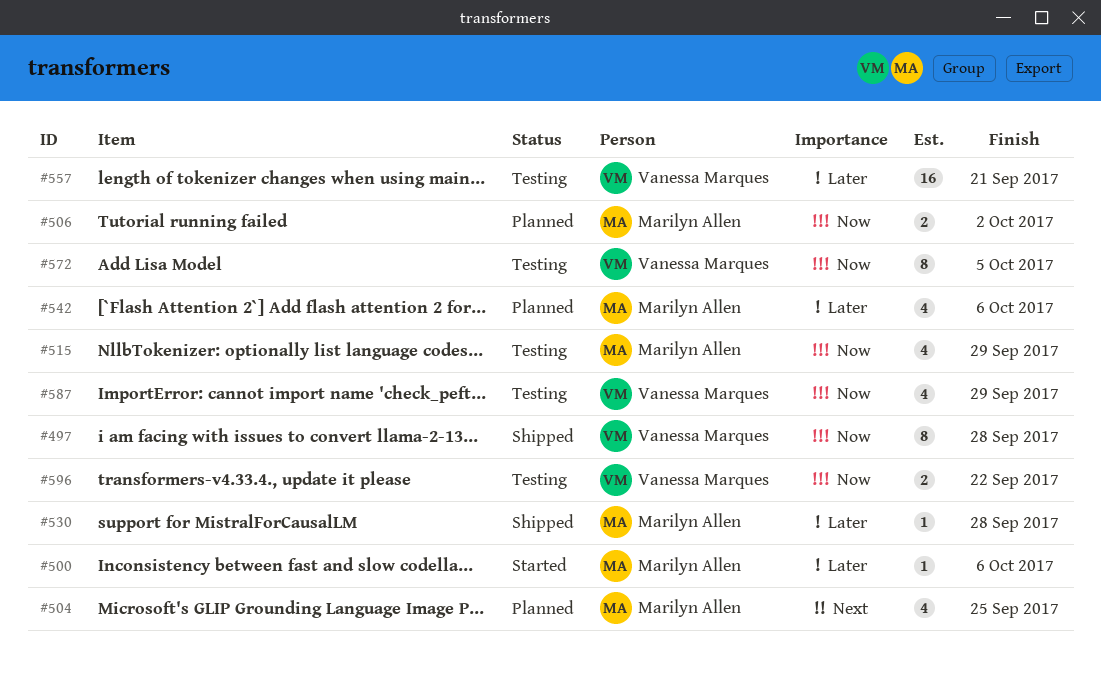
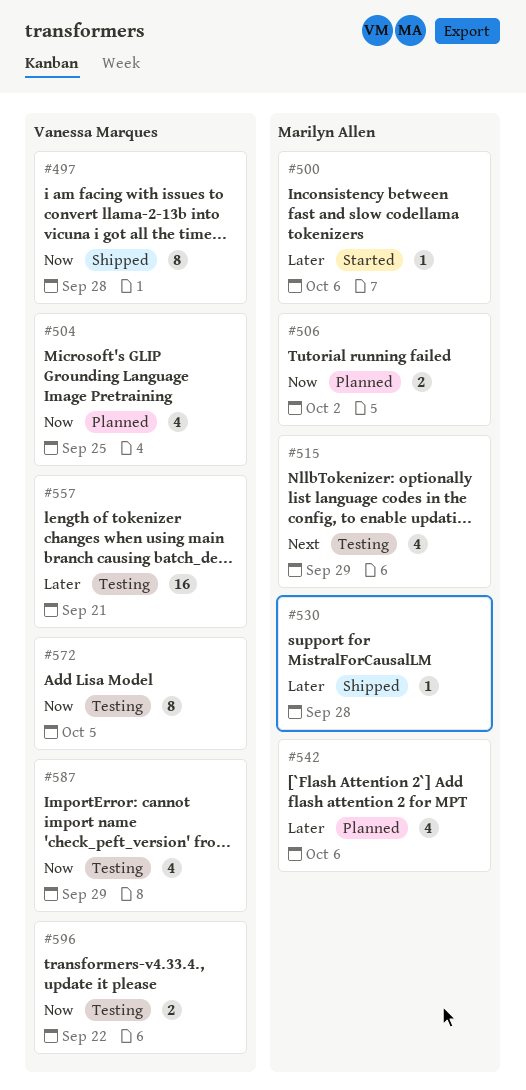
#504, owner: Marilyn Allen -> Vanessa Marques
#504, priority: Next -> Now
#515, priority: Now -> Next

